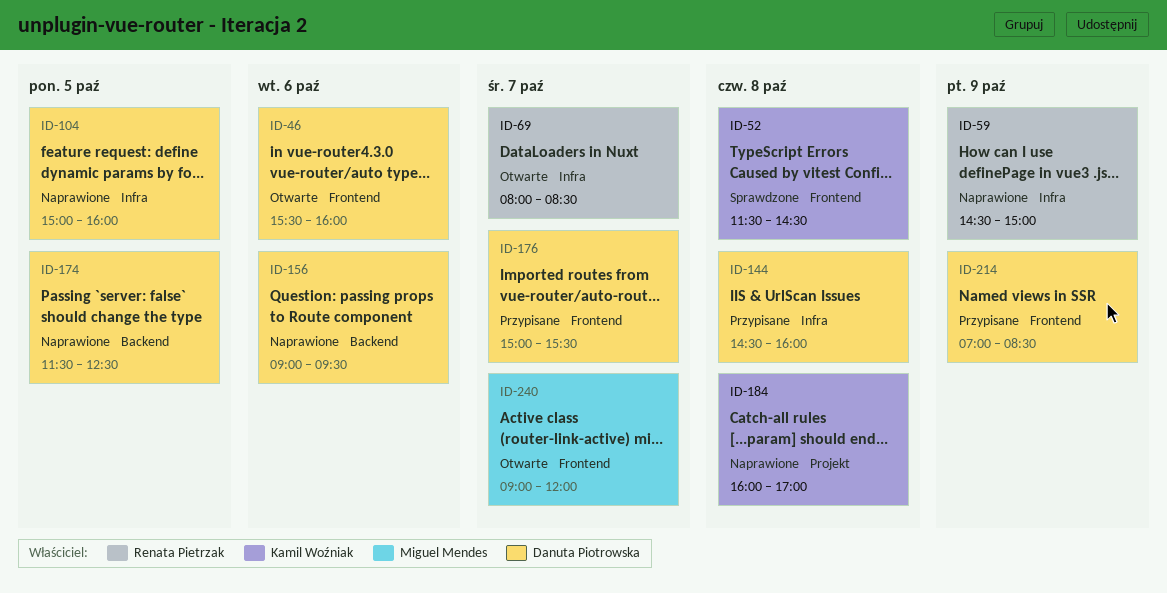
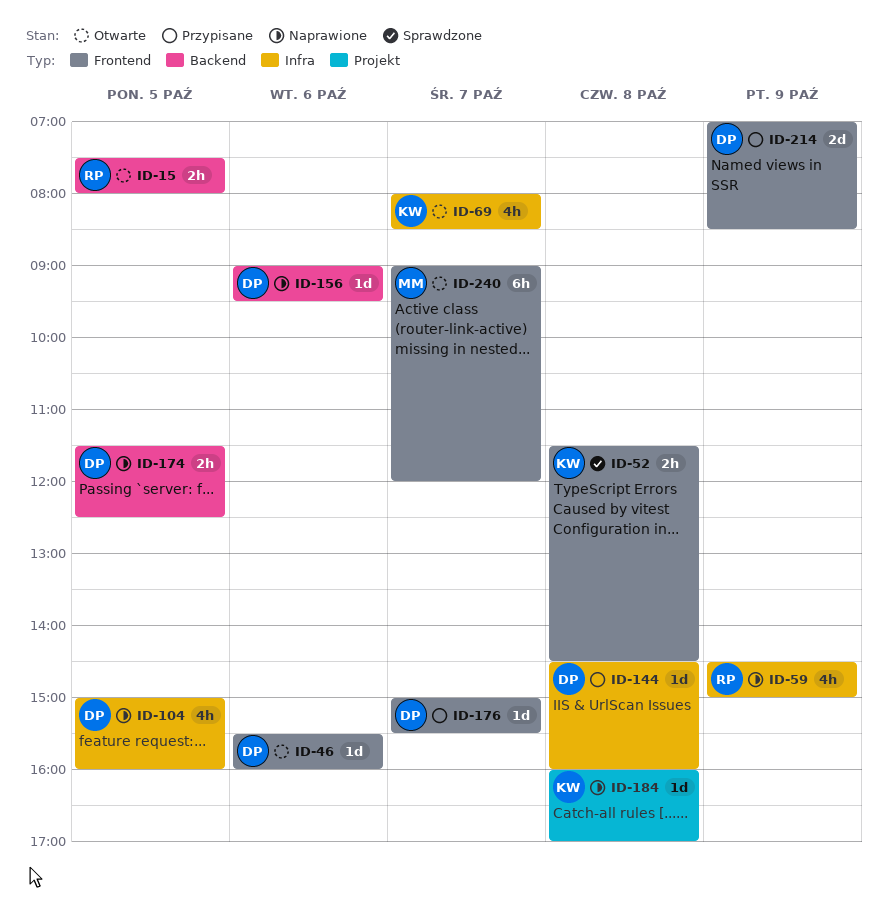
ID-15: none -> present
ID-69, owner: Renata Pietrzak -> Kamil Woźniak

